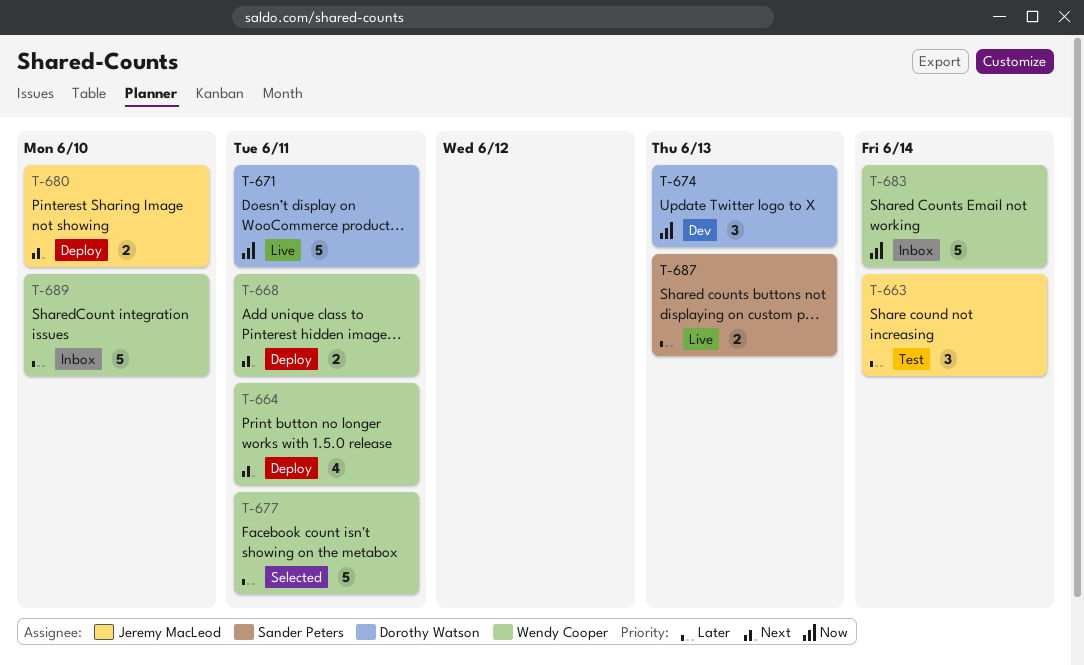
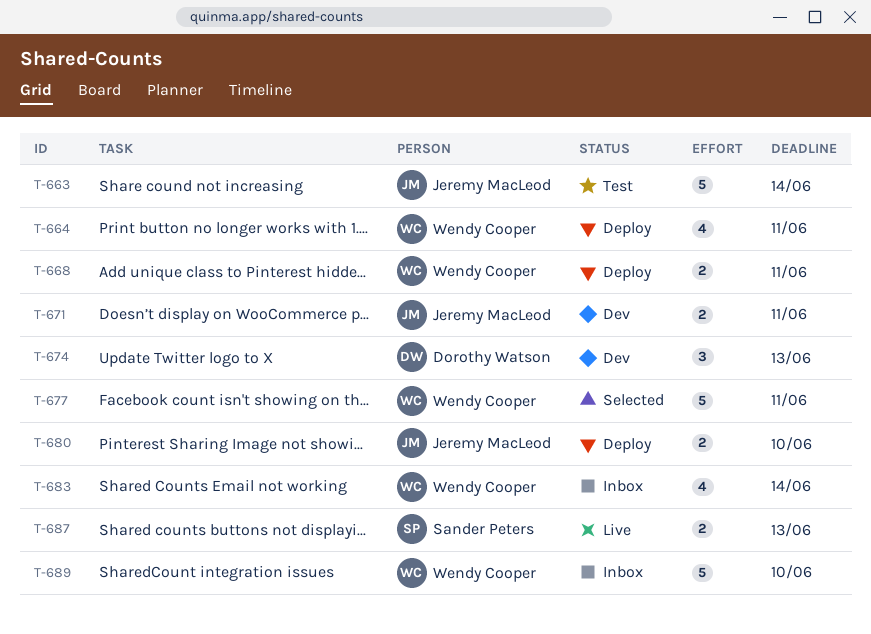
T-663, estimate: 3 -> 5
T-671, status: Live -> Dev
T-671, owner: Dorothy Watson -> Jeremy MacLeod
T-671, estimate: 5 -> 2
T-683, estimate: 5 -> 4

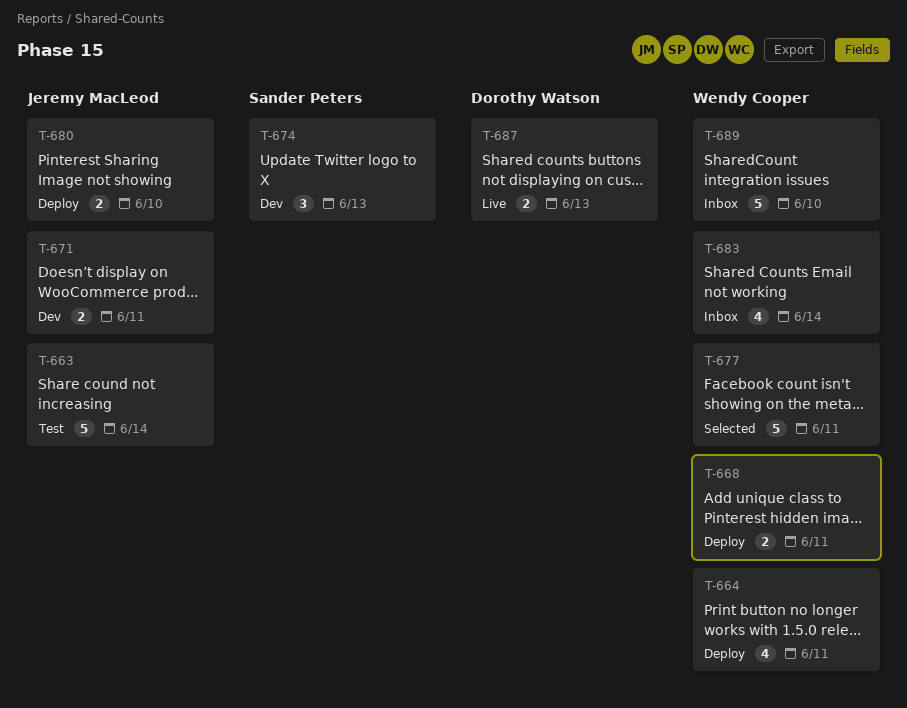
T-674, owner: Dorothy Watson -> Sander Peters
T-687, owner: Sander Peters -> Dorothy Watson

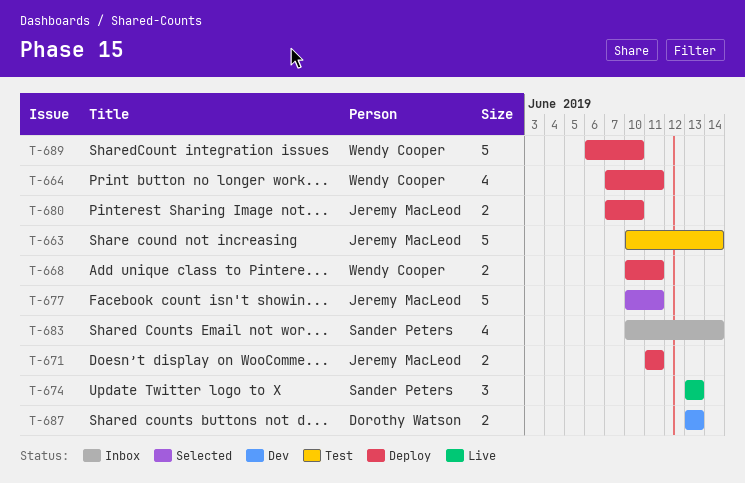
T-671, status: Dev -> Deploy
T-674, status: Dev -> Live
T-677, owner: Wendy Cooper -> Jeremy MacLeod
T-683, owner: Wendy Cooper -> Sander Peters
T-687, status: Live -> Dev
T-689, status: Inbox -> Deploy

